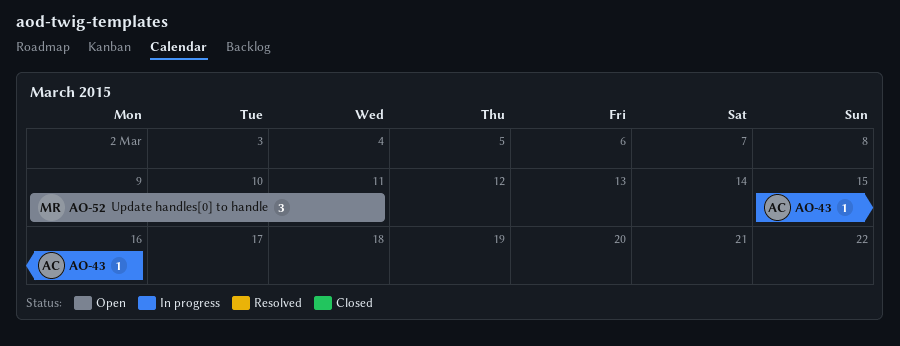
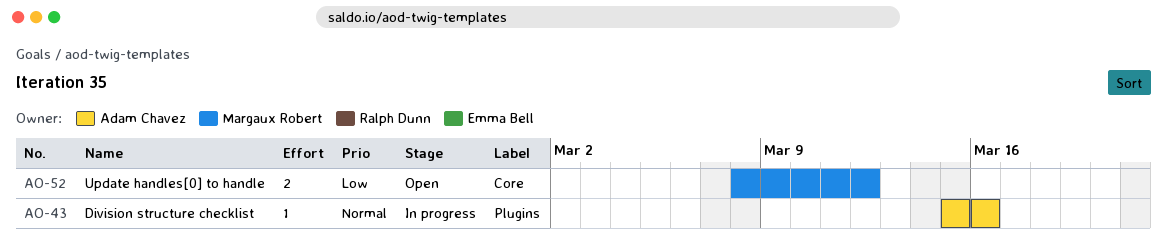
AO-52, estimate: 3 -> 2
AO-52, start: Mar 9 -> Mar 8
AO-52, due: Mar 11 -> Mar 12

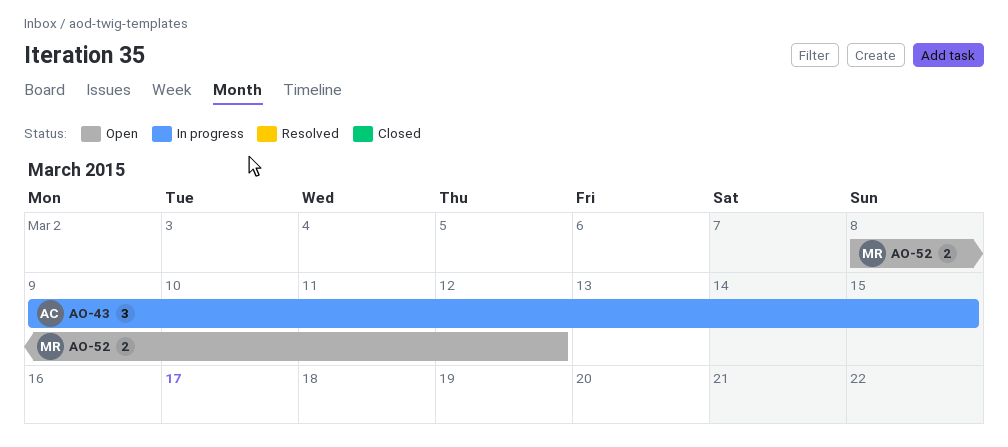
AO-43, estimate: 1 -> 3
AO-43, start: Mar 15 -> Mar 9
AO-43, due: Mar 16 -> Mar 15

